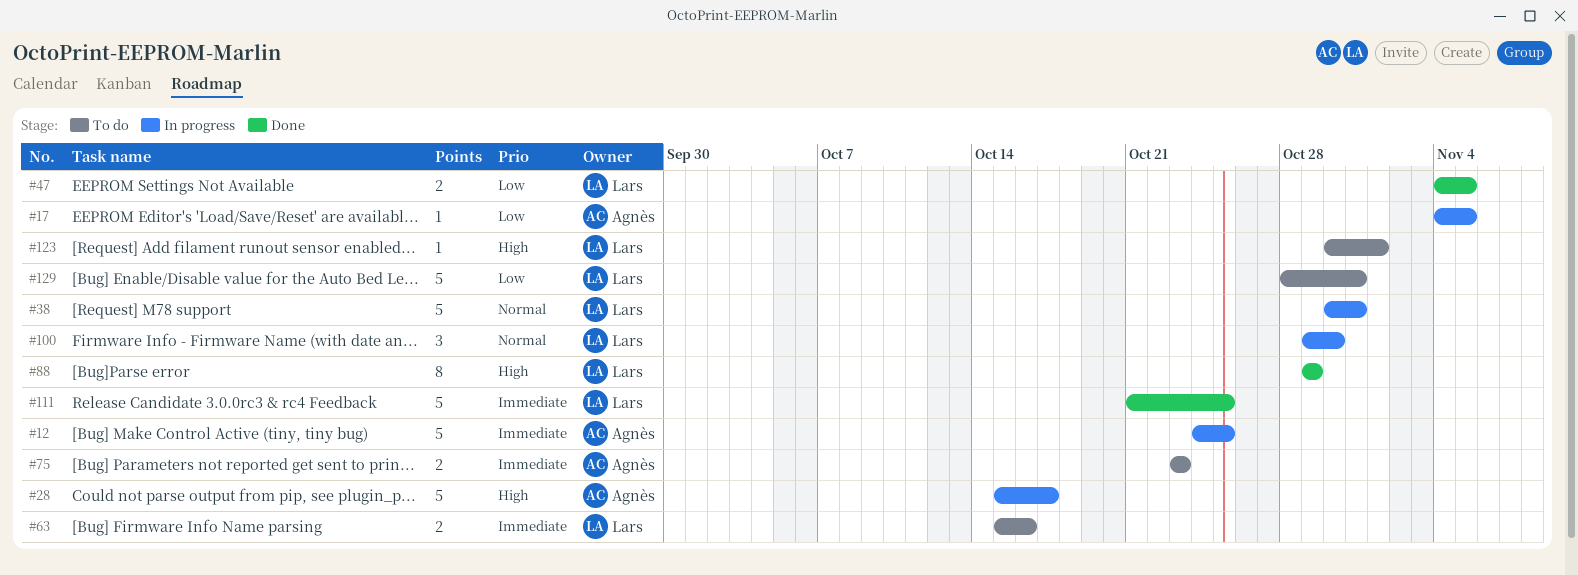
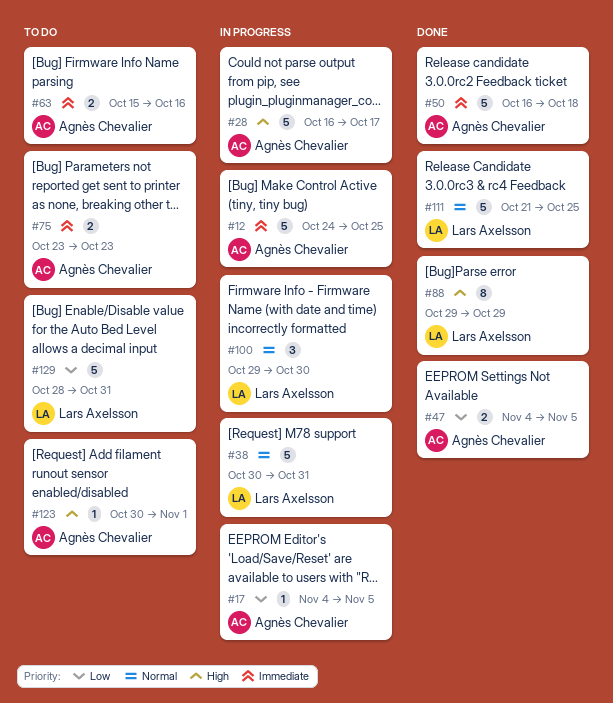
#28, start: Oct 15 -> Oct 16
#47, owner: Lars Axelsson -> Agnès Chevalier
#50: none -> present
#63, owner: Lars Axelsson -> Agnès Chevalier
#111, priority: Immediate -> Normal
#123, owner: Lars Axelsson -> Agnès Chevalier

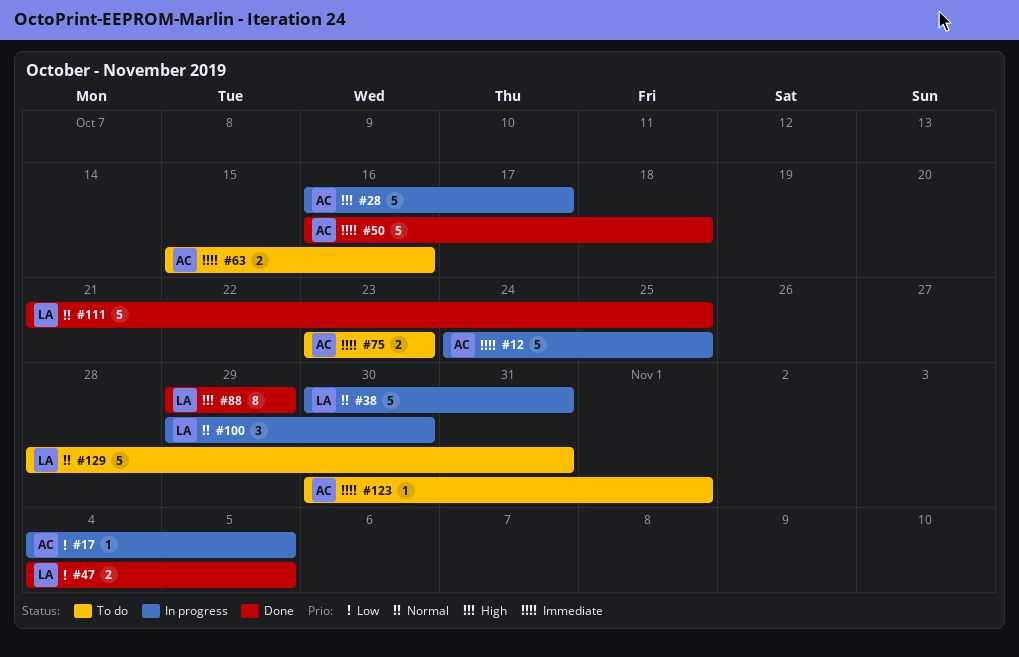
#47, owner: Agnès Chevalier -> Lars Axelsson
#123, priority: High -> Immediate
#129, priority: Low -> Normal

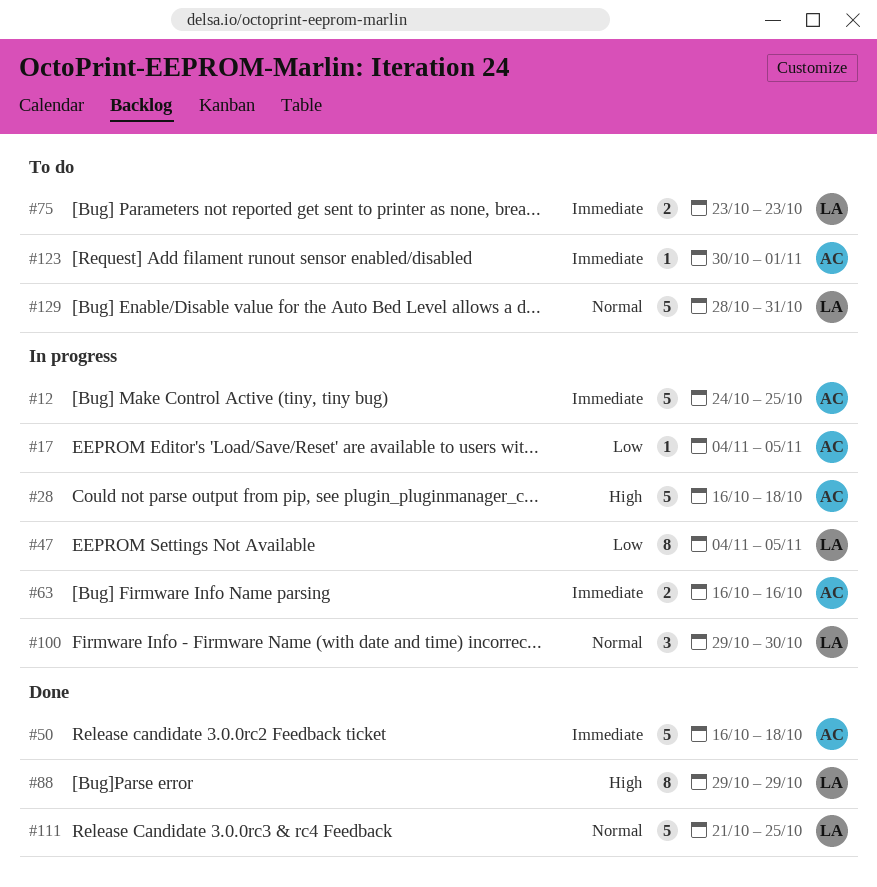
#28, due: Oct 17 -> Oct 18
#38: present -> none
#47, status: Done -> In progress
#47, estimate: 2 -> 8
#63, status: To do -> In progress
#63, start: Oct 15 -> Oct 16
#75, owner: AC -> LA

